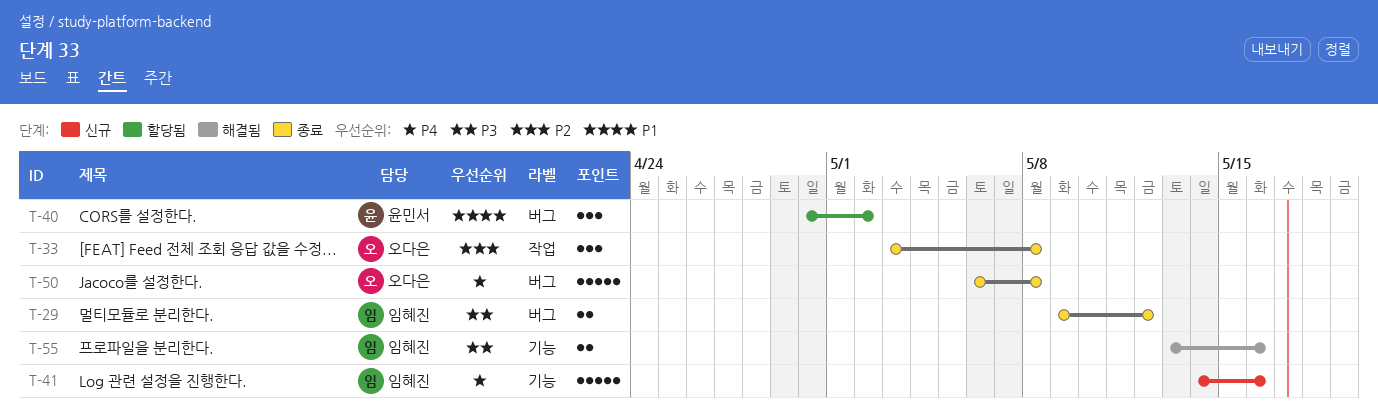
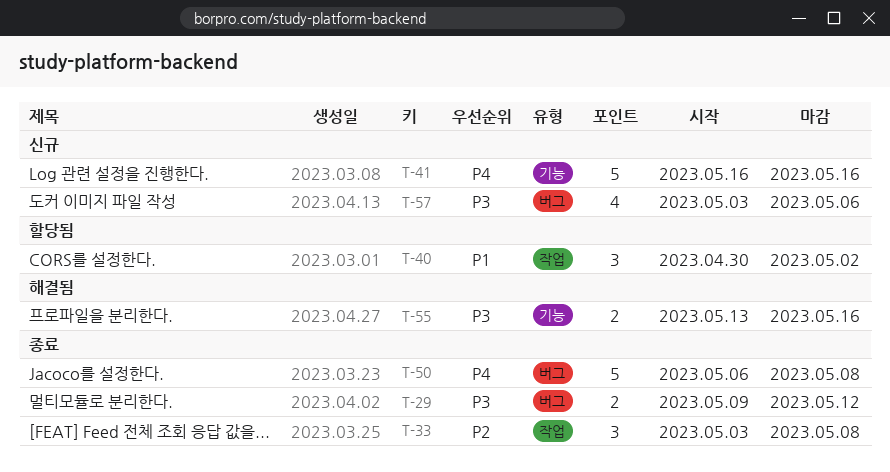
T-40, label: 버그 -> 작업
T-41, start: May 14 -> May 16
T-57: none -> present

